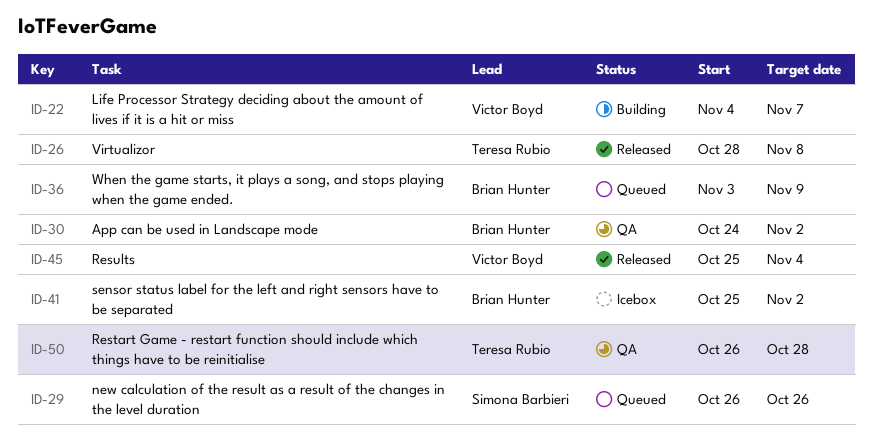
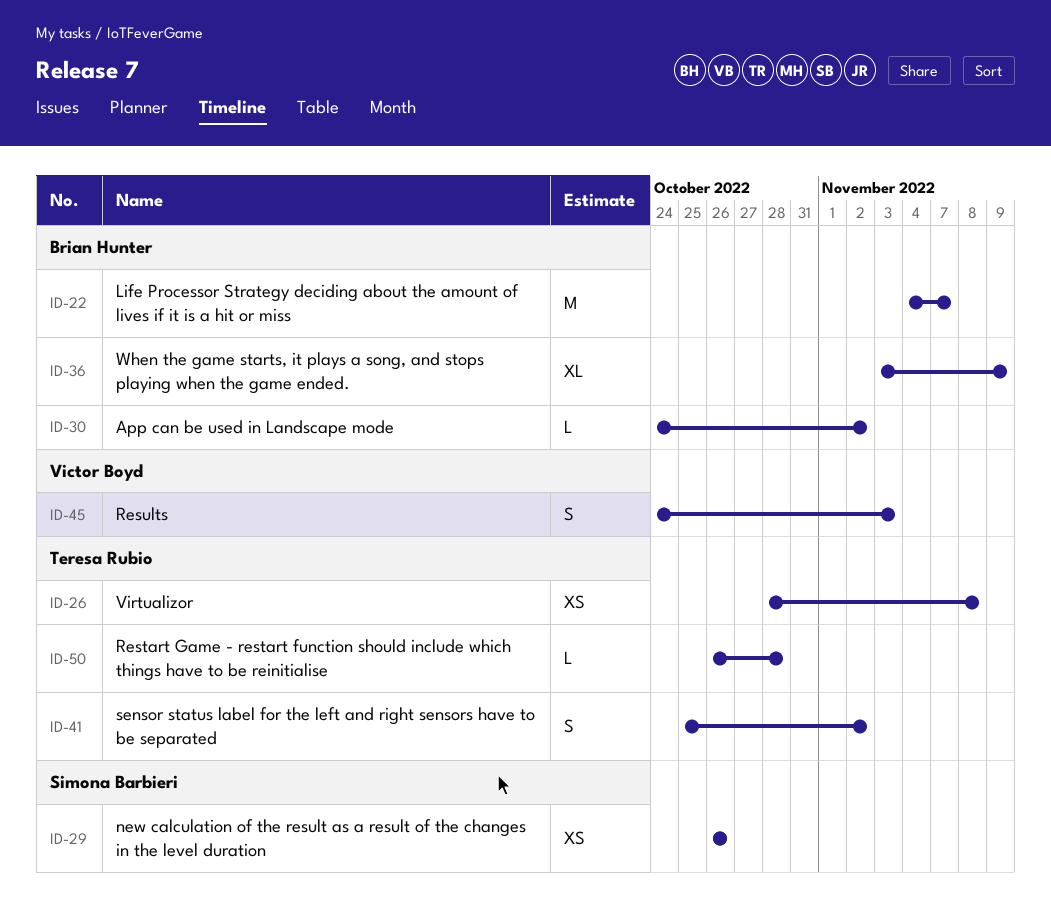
ID-22, owner: Victor Boyd -> Brian Hunter
ID-41, owner: Brian Hunter -> Teresa Rubio
ID-45, start: Oct 25 -> Oct 24
ID-45, due: Nov 4 -> Nov 3

